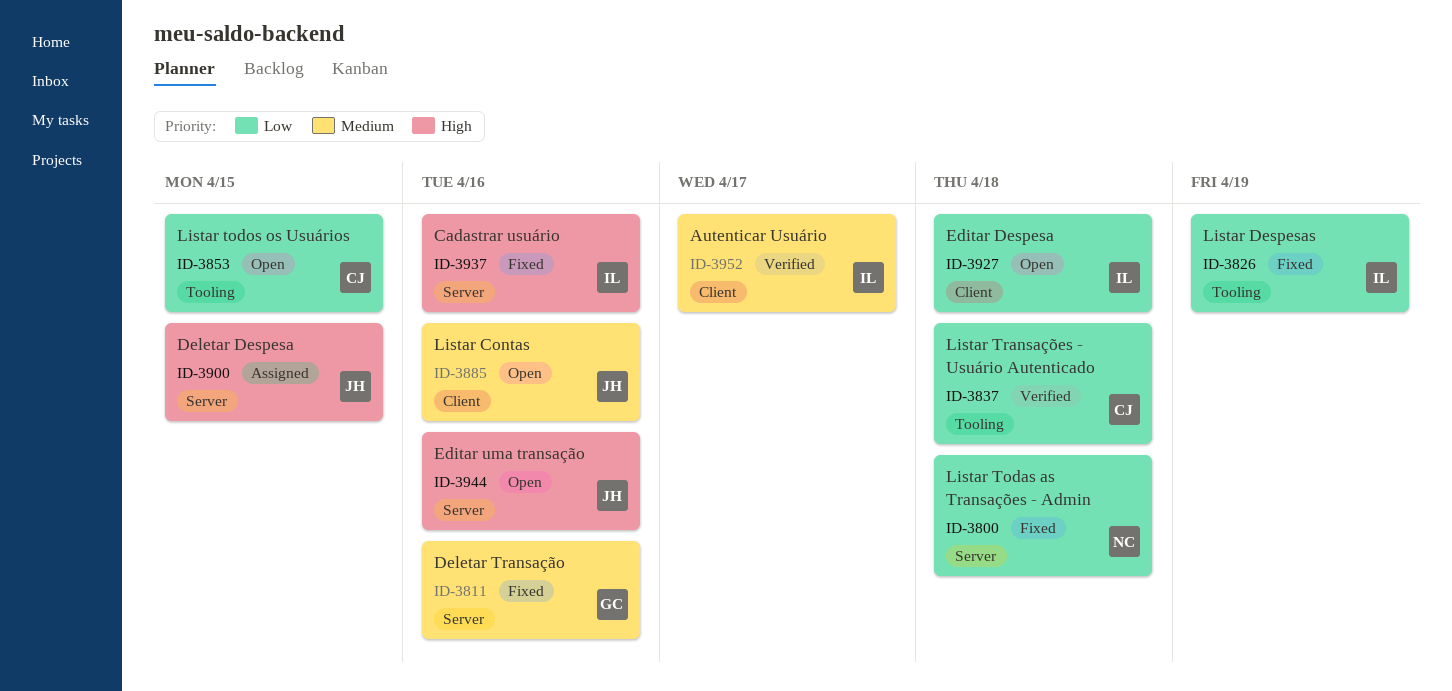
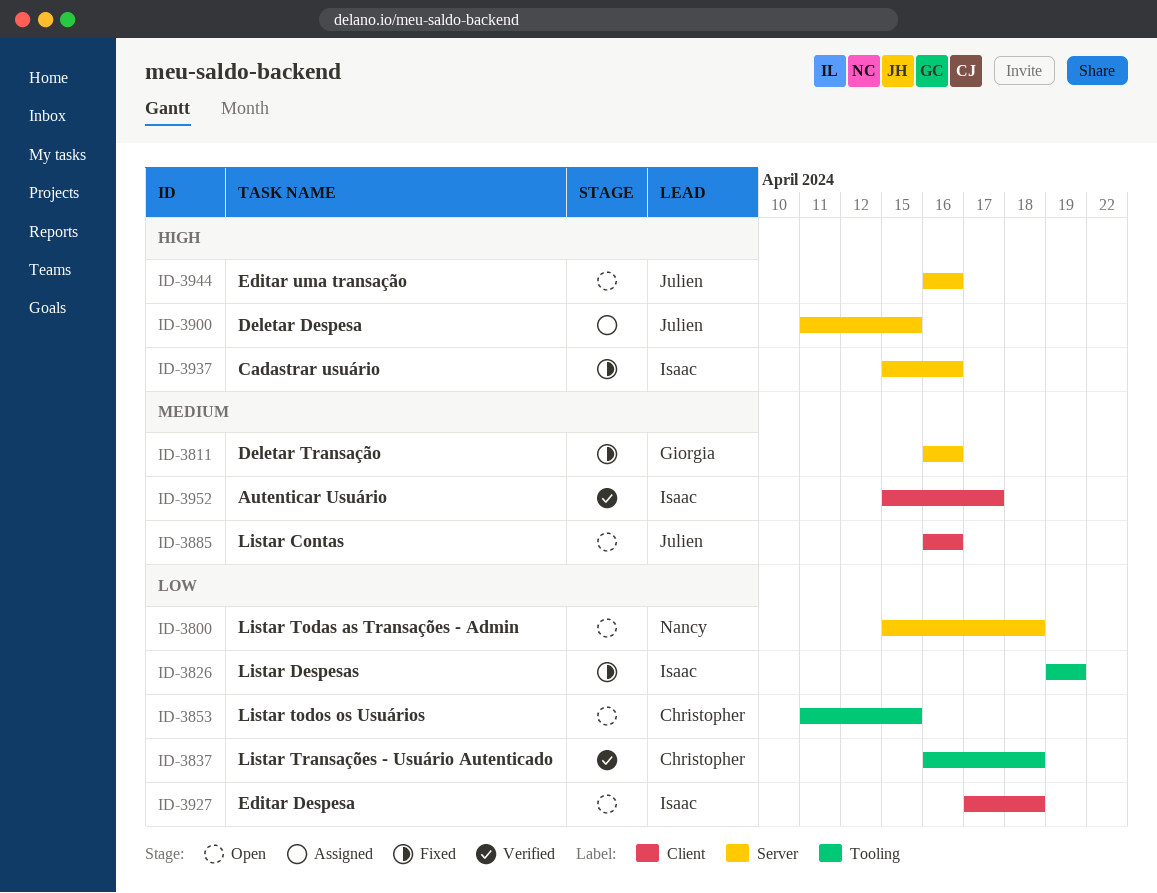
ID-3800, status: Fixed -> Open

